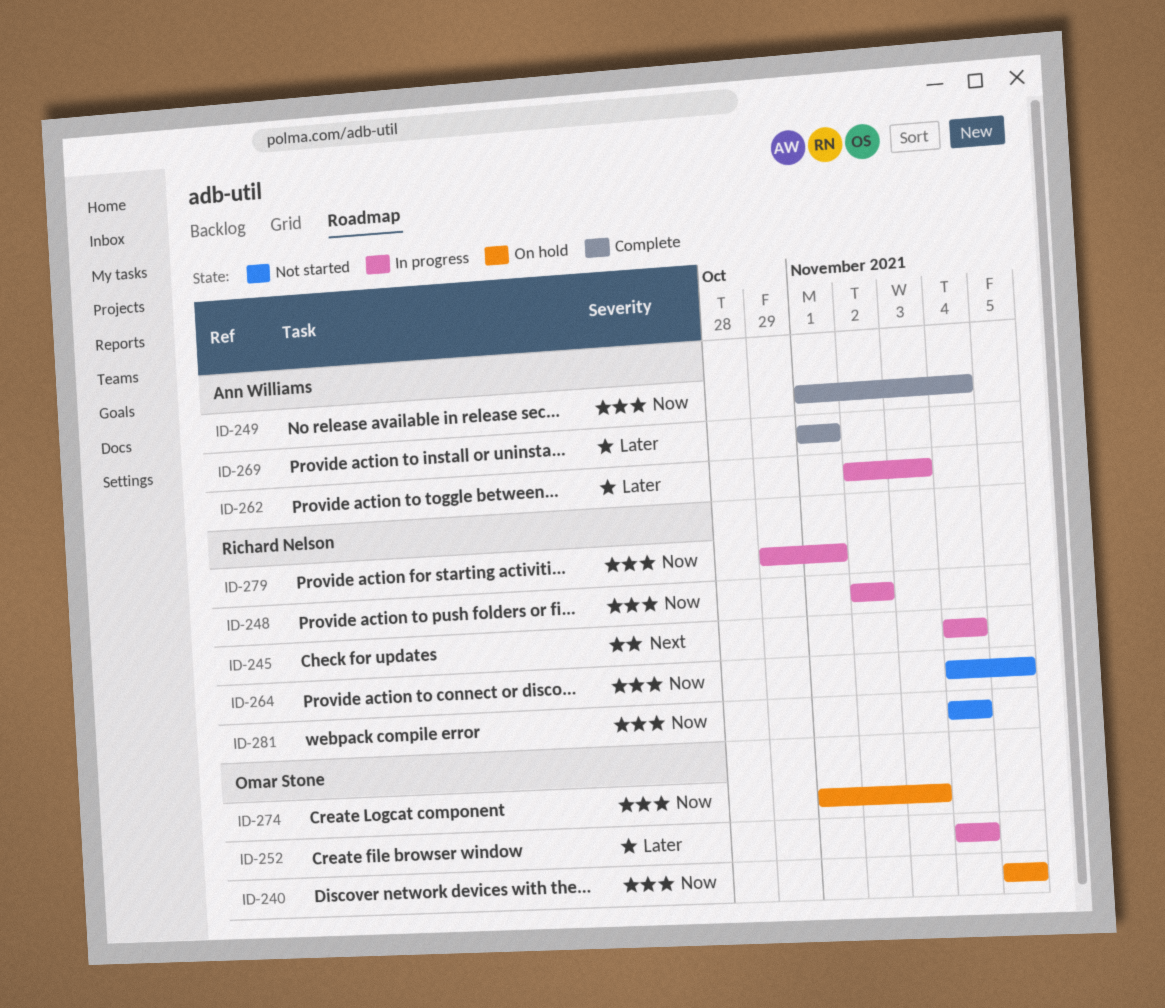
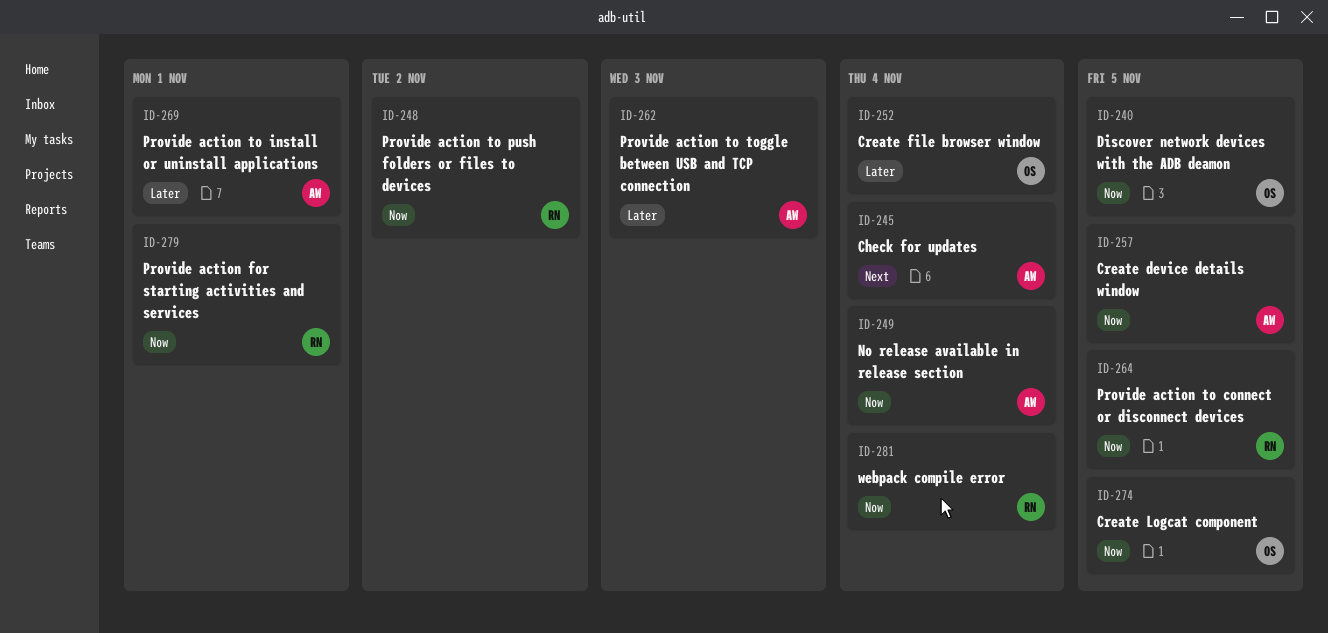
ID-245, owner: Richard Nelson -> Ann Williams
ID-257: none -> present
ID-274, due: Nov 3 -> Nov 5

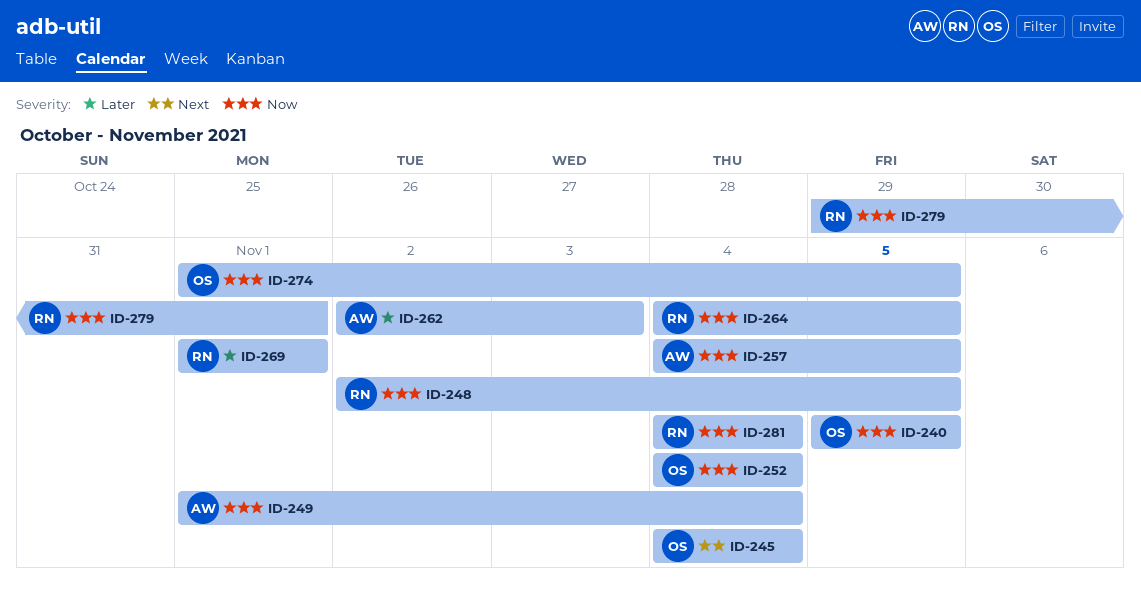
ID-245, owner: AW -> OS
ID-248, due: Nov 2 -> Nov 5
ID-252, priority: Later -> Now
ID-269, owner: AW -> RN

